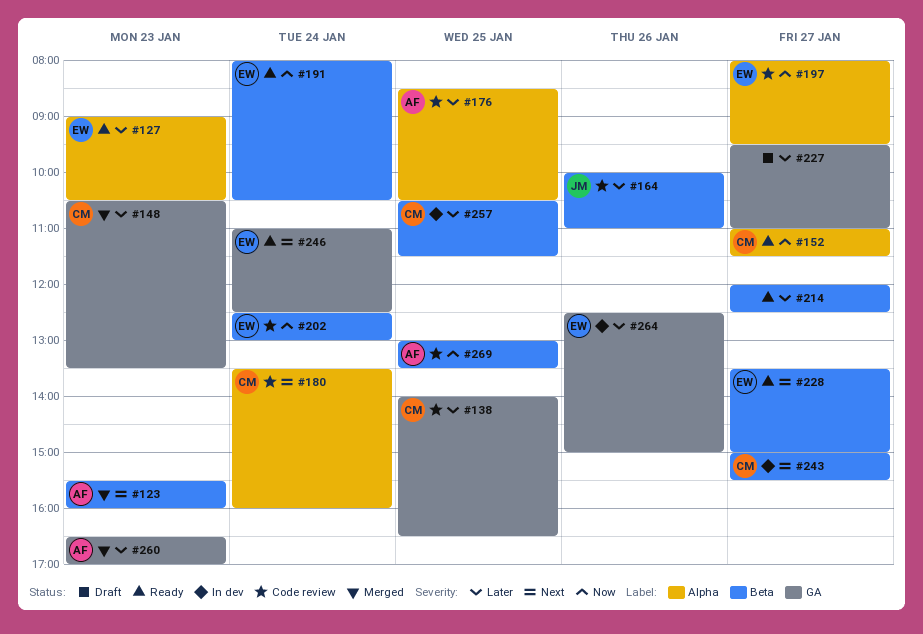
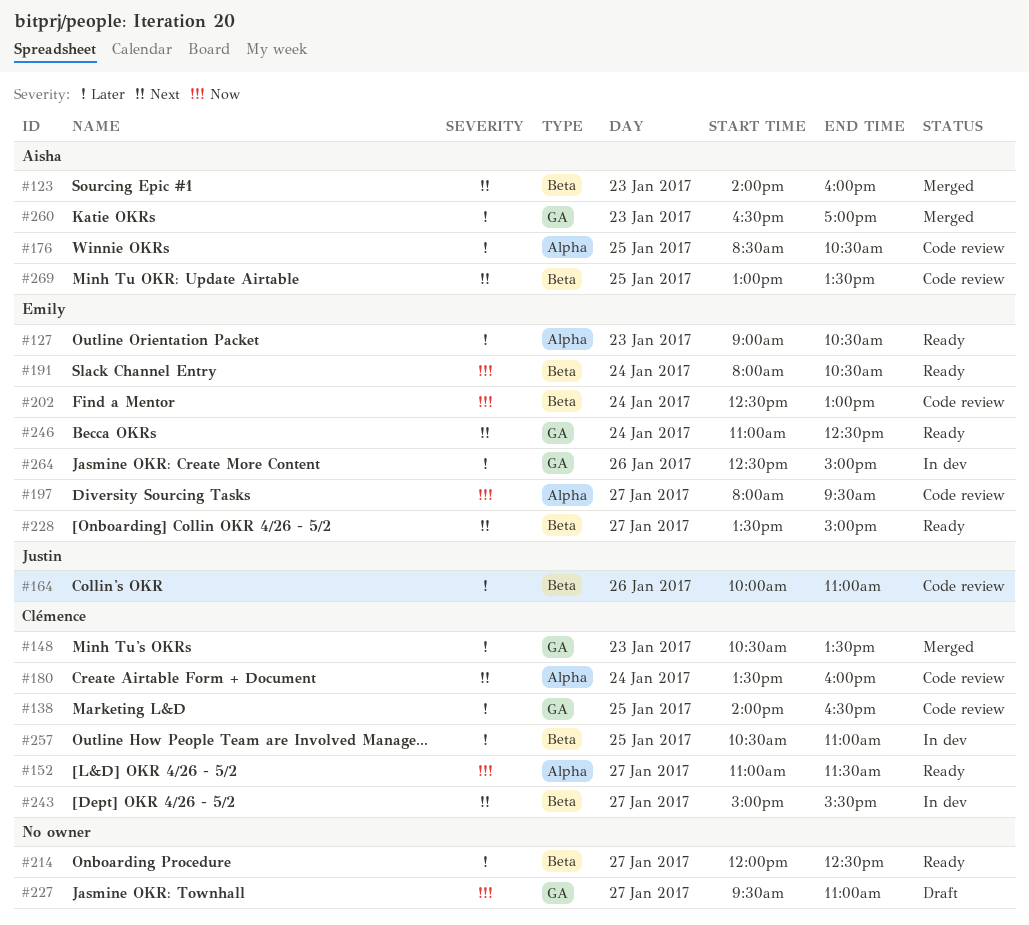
#123, begins: 15:30 -> 14:00
#227, priority: Later -> Now
#257, ends: 11:30 -> 11:00
#269, priority: Now -> Next

